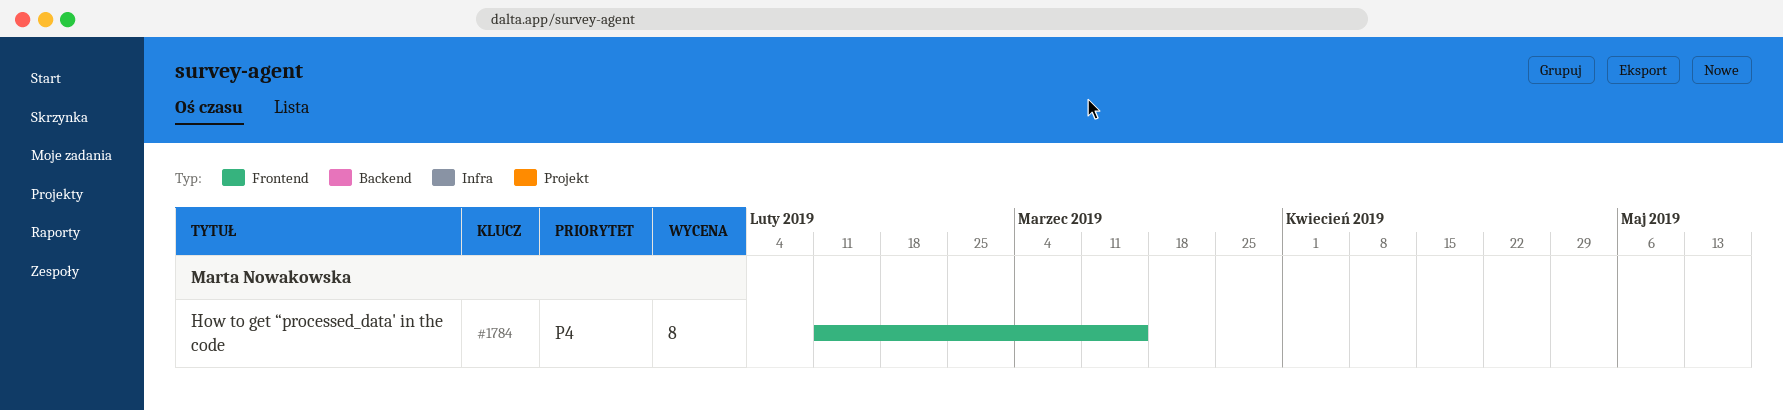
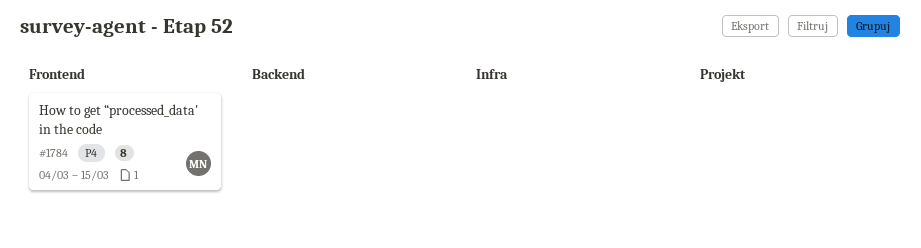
#1784, start: Feb 11 -> Mar 4

